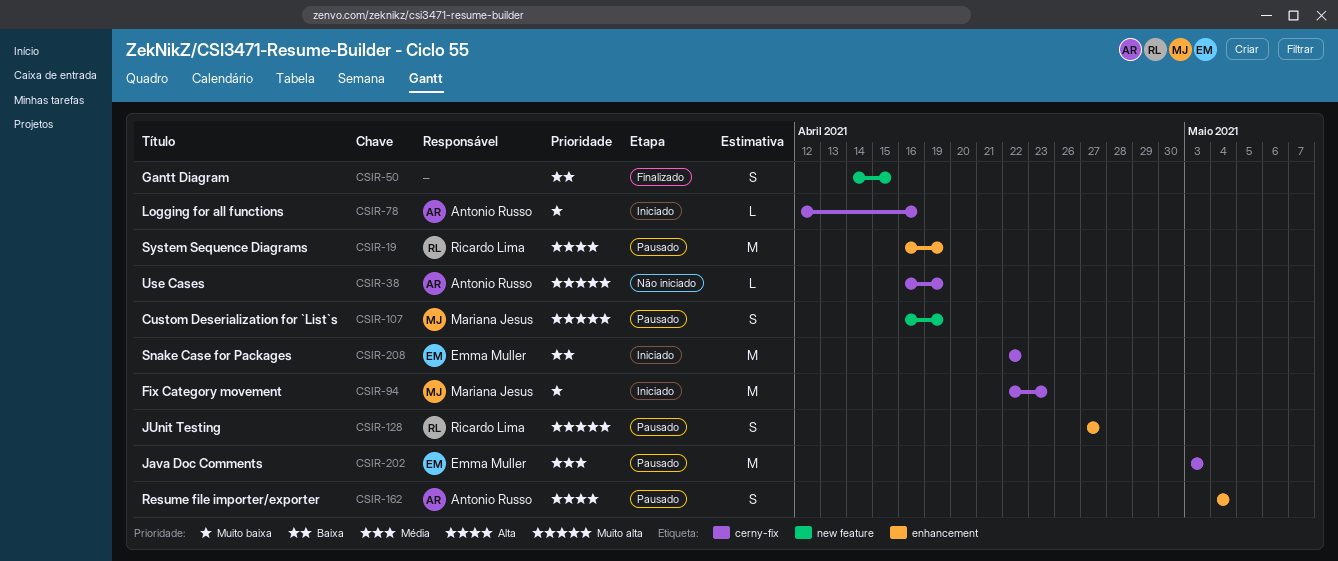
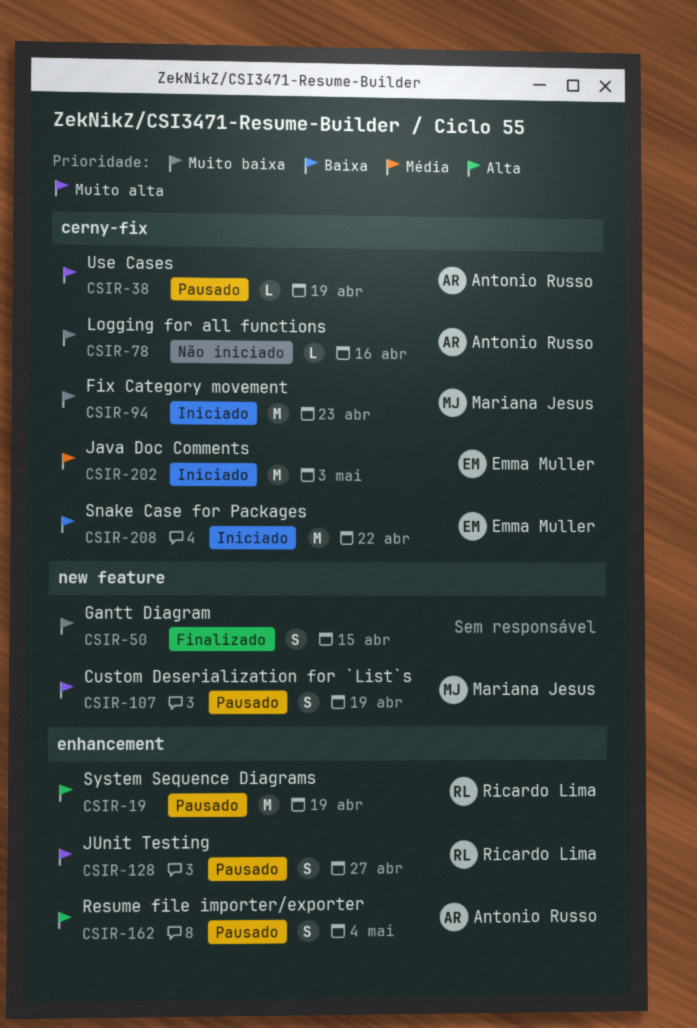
CSIR-38, status: Não iniciado -> Pausado
CSIR-50, priority: Baixa -> Muito baixa
CSIR-78, status: Iniciado -> Não iniciado
CSIR-202, status: Pausado -> Iniciado

